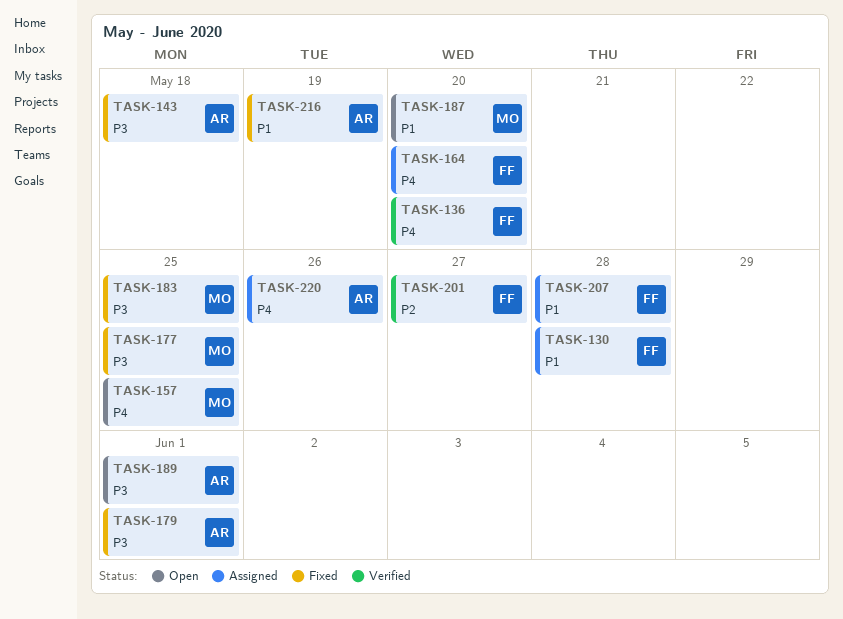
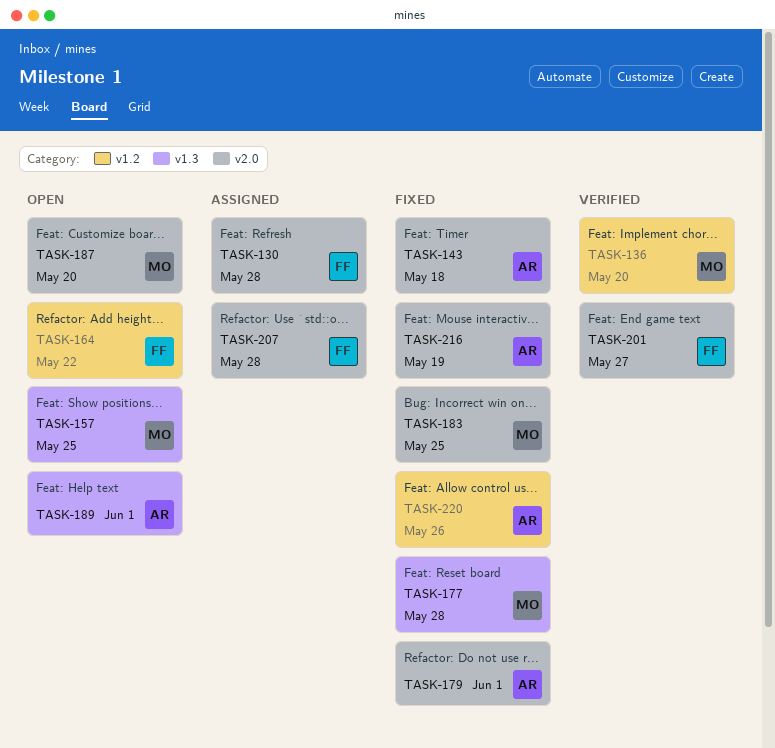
TASK-136, owner: FF -> MO
TASK-164, status: Assigned -> Open
TASK-164, due: May 20 -> May 22
TASK-177, due: May 25 -> May 28
TASK-220, status: Assigned -> Fixed

